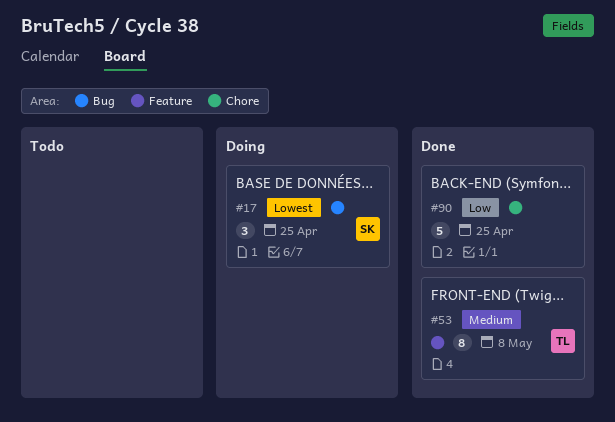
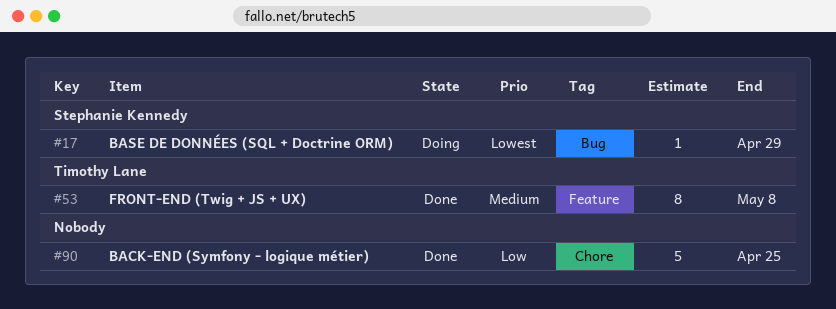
#17, estimate: 3 -> 1
#17, due: Apr 25 -> Apr 29

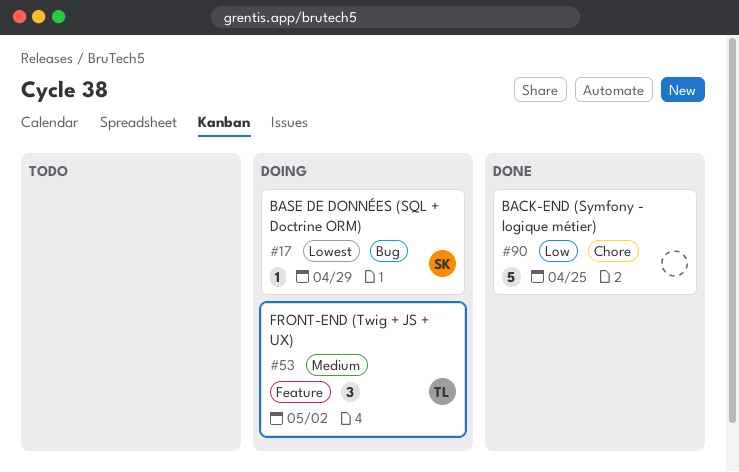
#53, status: Done -> Doing
#53, estimate: 8 -> 3
#53, due: May 8 -> May 2

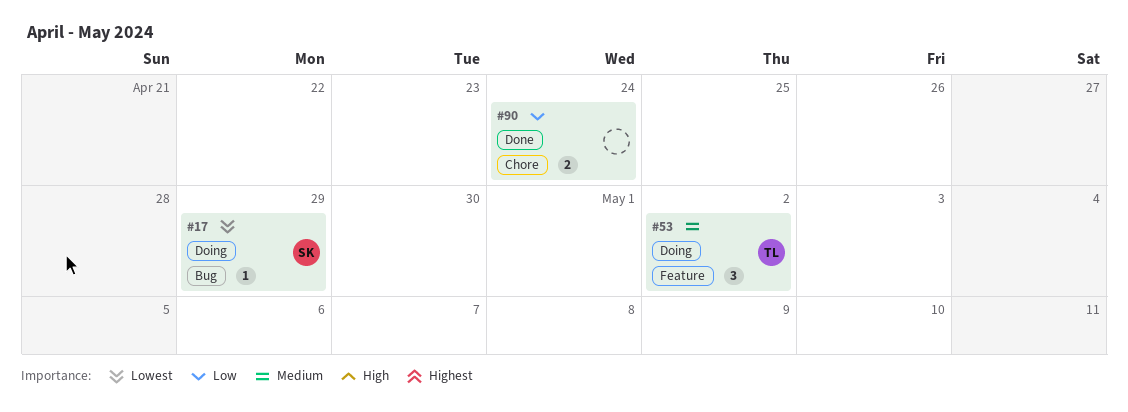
#90, estimate: 5 -> 2
#90, due: Apr 25 -> Apr 24

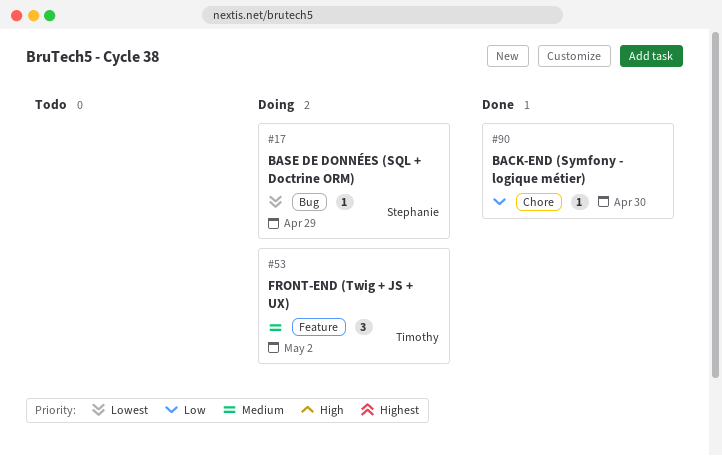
#90, estimate: 2 -> 1
#90, due: Apr 24 -> Apr 30

